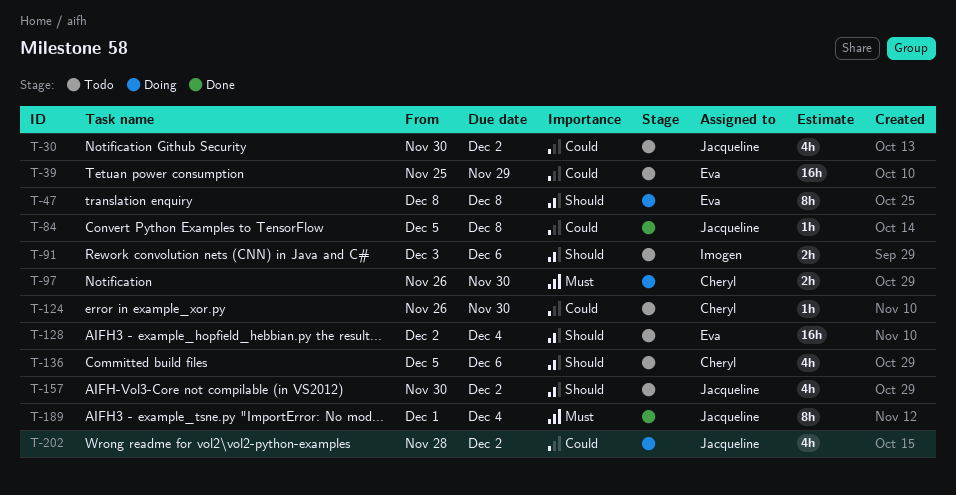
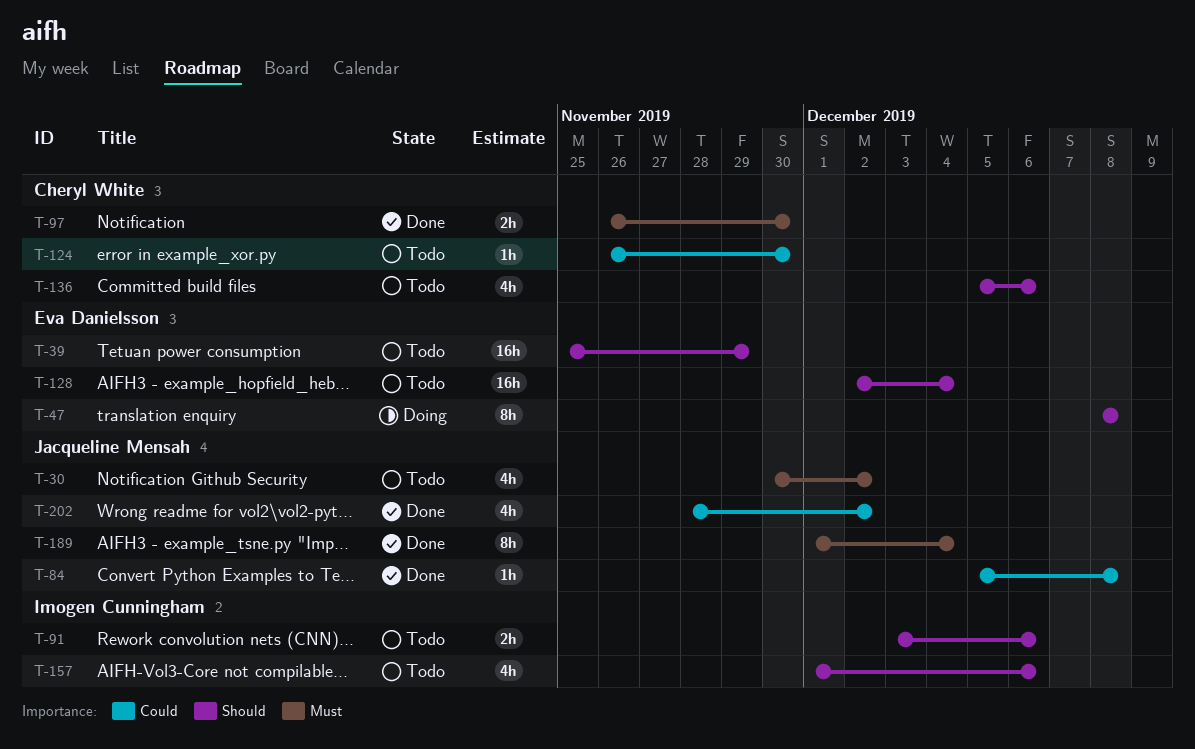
T-30, priority: Could -> Must
T-39, priority: Could -> Should
T-97, status: Doing -> Done
T-157, owner: Jacqueline Mensah -> Imogen Cunningham
T-157, start: Nov 30 -> Dec 1
T-157, due: Dec 2 -> Dec 6
T-202, status: Doing -> Done

